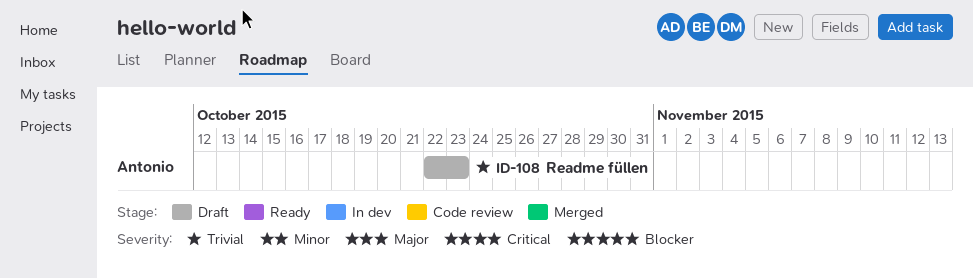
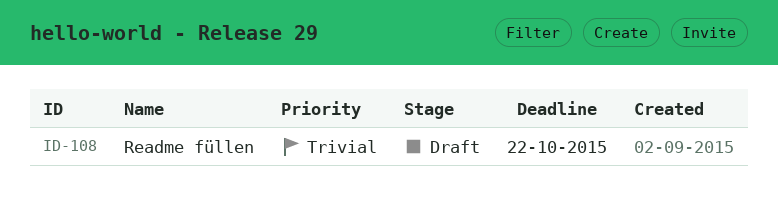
ID-108, due: Oct 23 -> Oct 22

